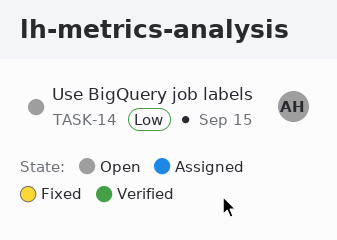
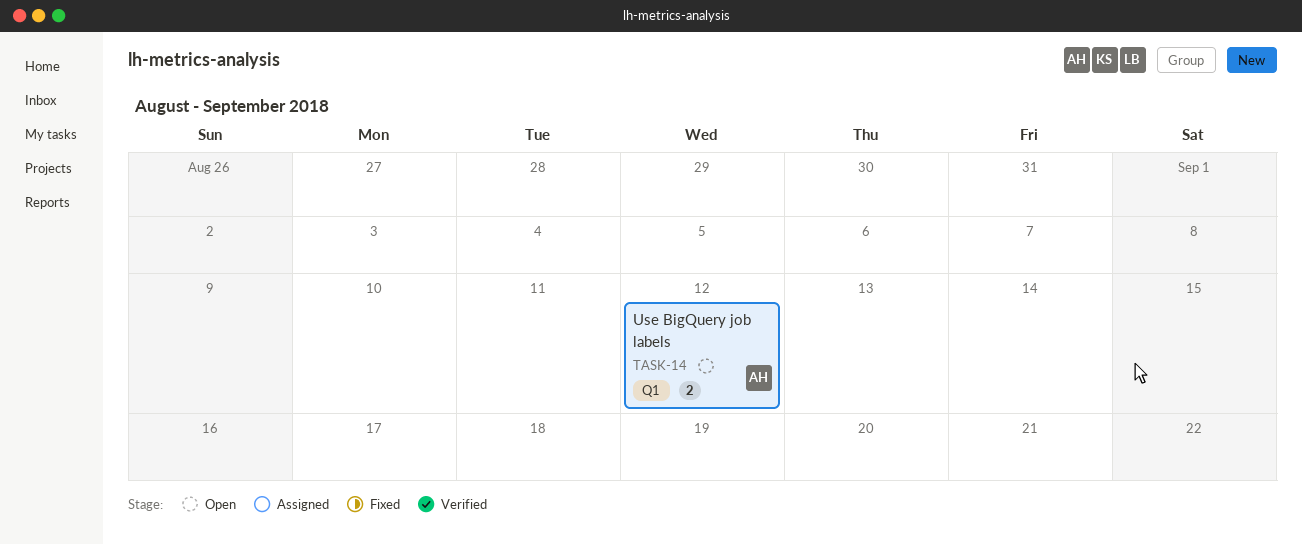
TASK-14, estimate: 1 -> 2
TASK-14, due: Sep 15 -> Sep 12

